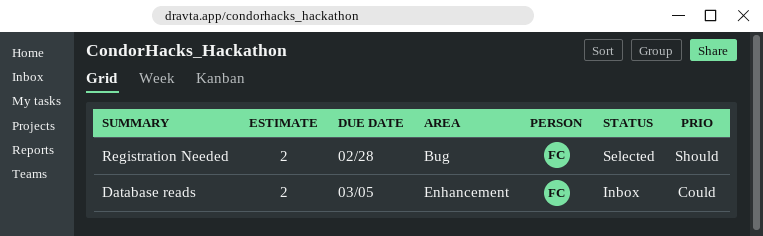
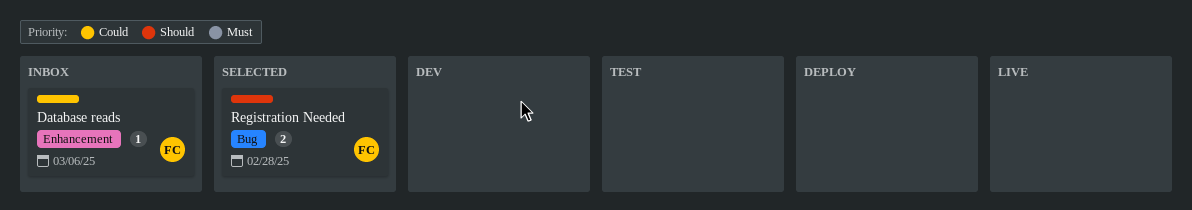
Database reads, estimate: 2 -> 1
Database reads, due: Mar 5 -> Mar 6

